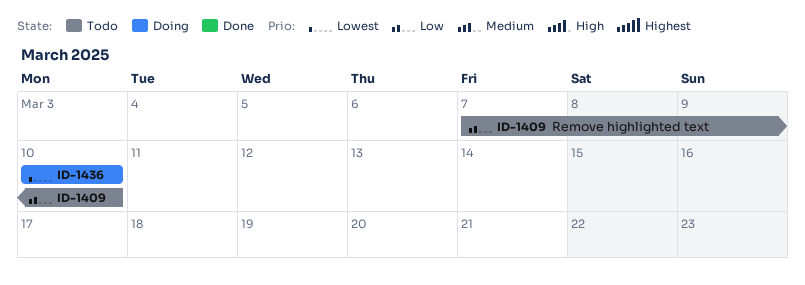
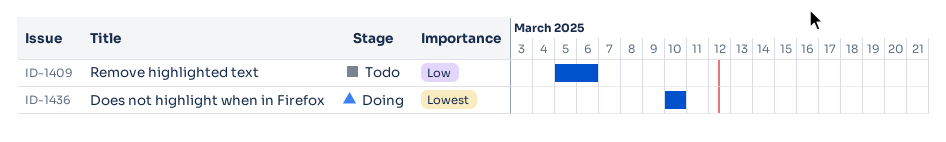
ID-1409, start: Mar 7 -> Mar 5
ID-1409, due: Mar 10 -> Mar 6

